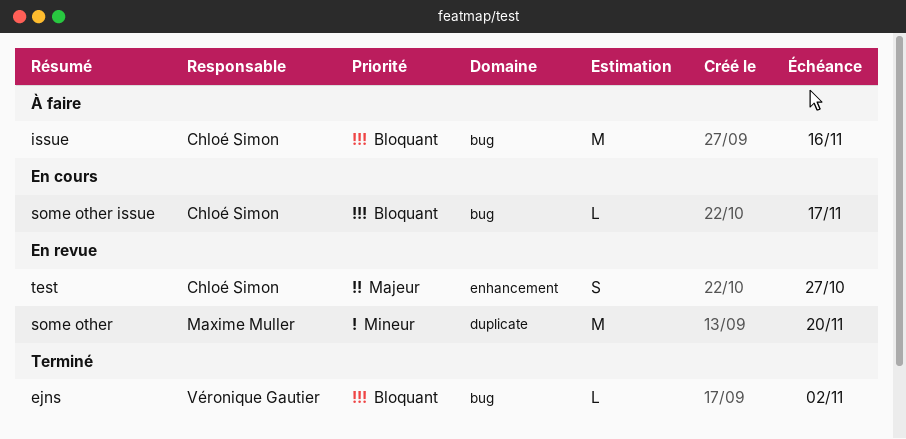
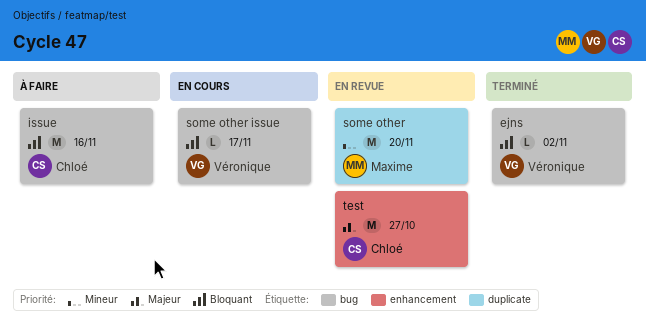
some other issue, owner: Chloé Simon -> Véronique Gautier
test, estimate: S -> M

